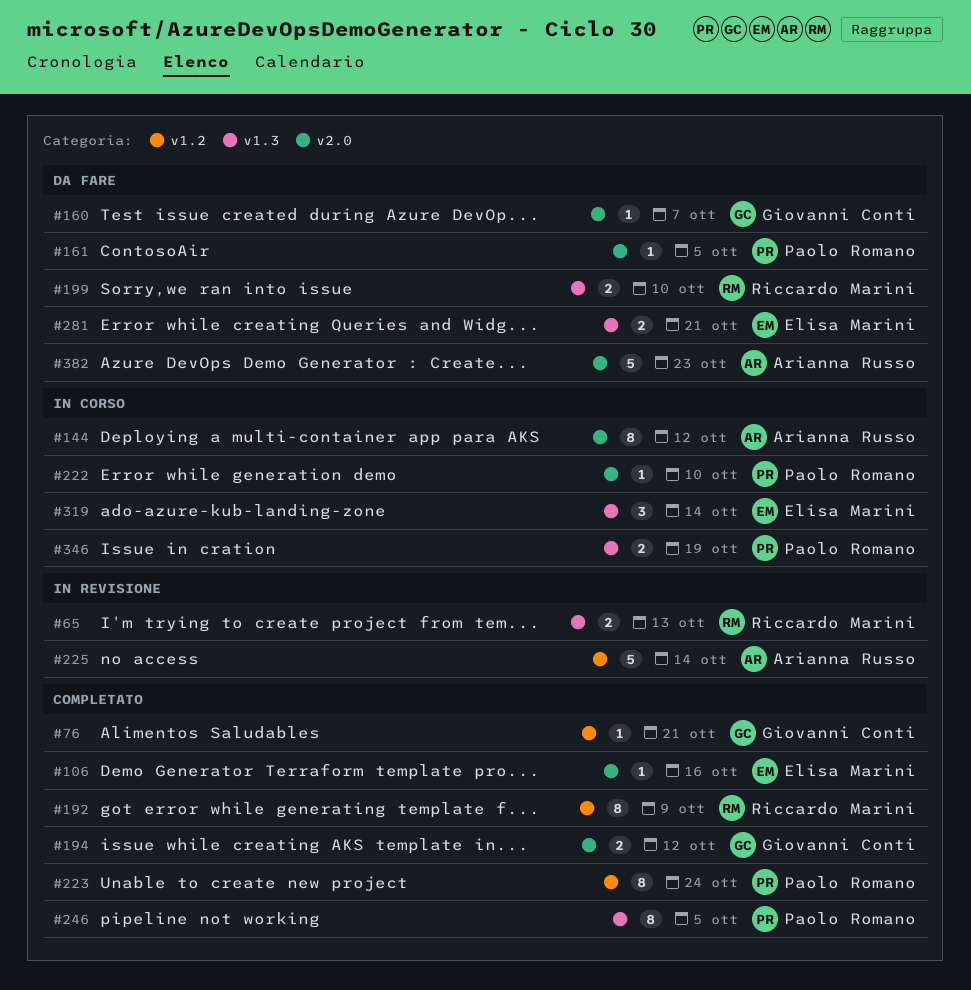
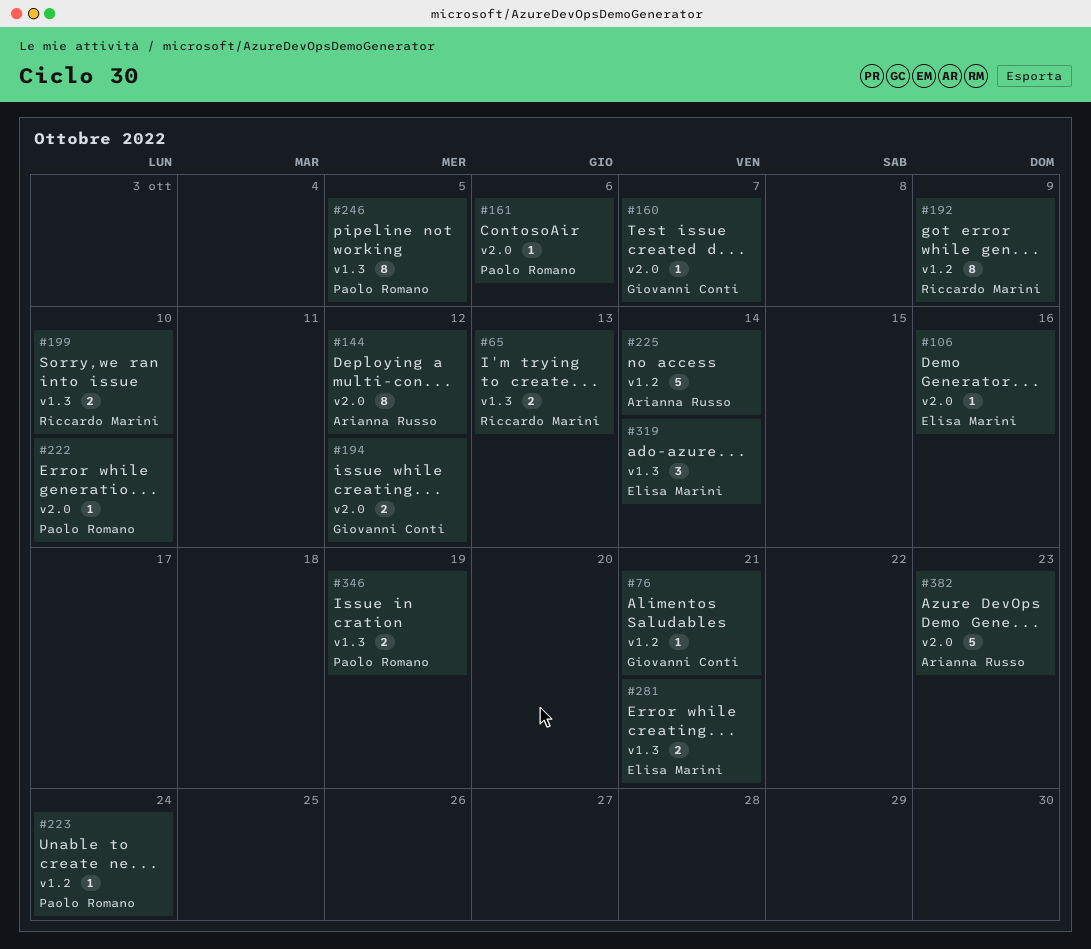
#161, due: Oct 5 -> Oct 6
#223, estimate: 8 -> 1

